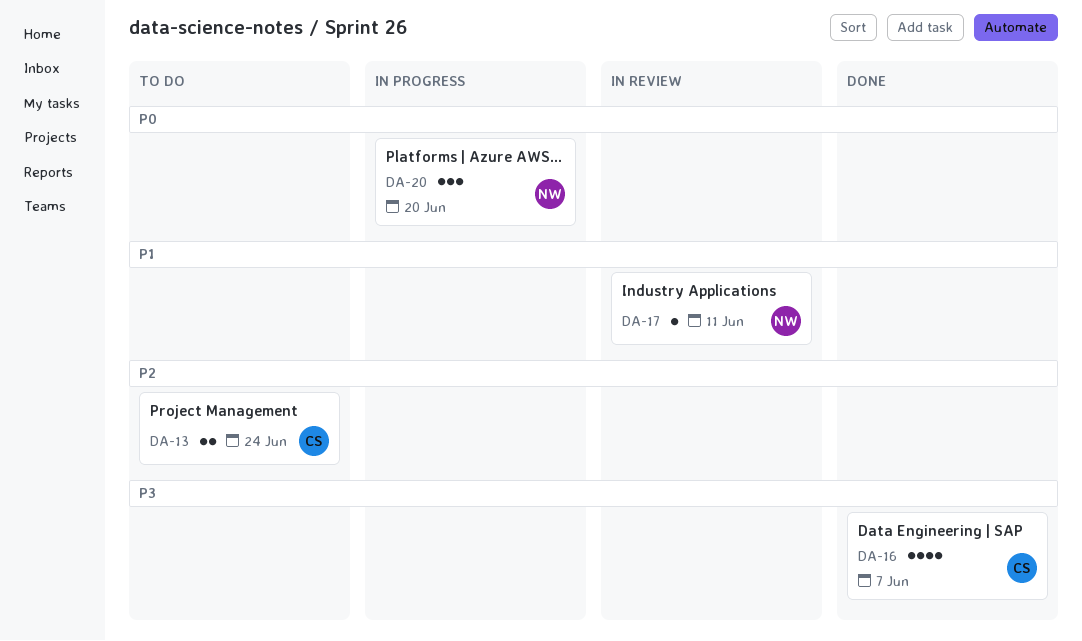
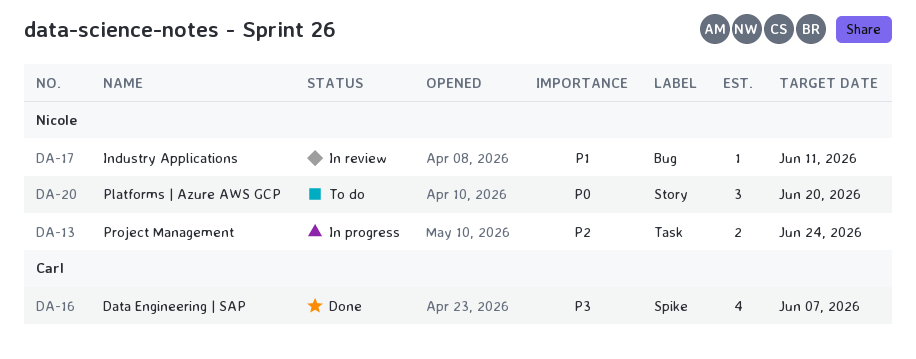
DA-13, status: To do -> In progress
DA-13, owner: Carl -> Nicole
DA-20, status: In progress -> To do

